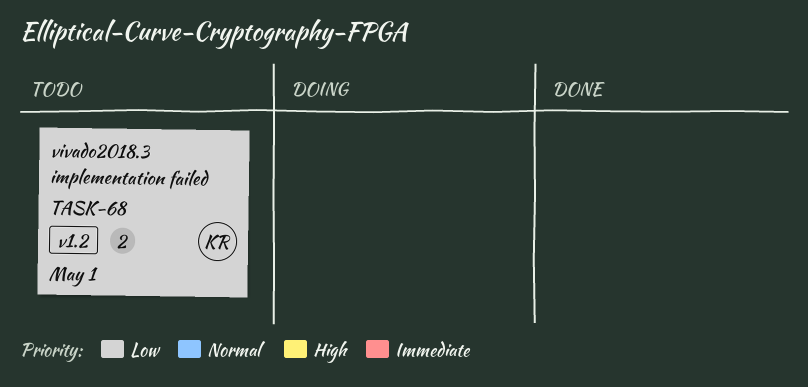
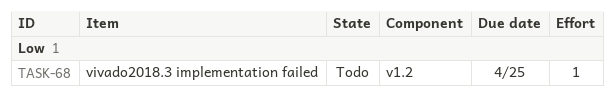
TASK-68, estimate: 2 -> 1
TASK-68, due: May 1 -> Apr 25

